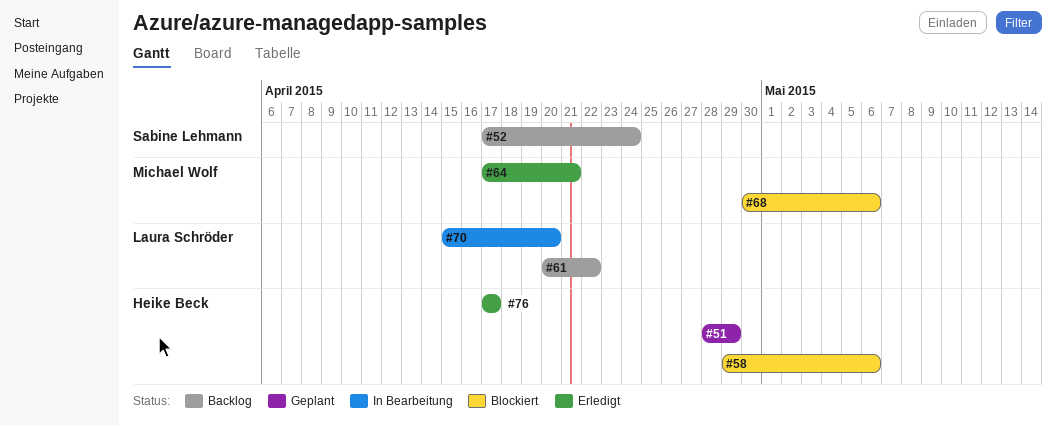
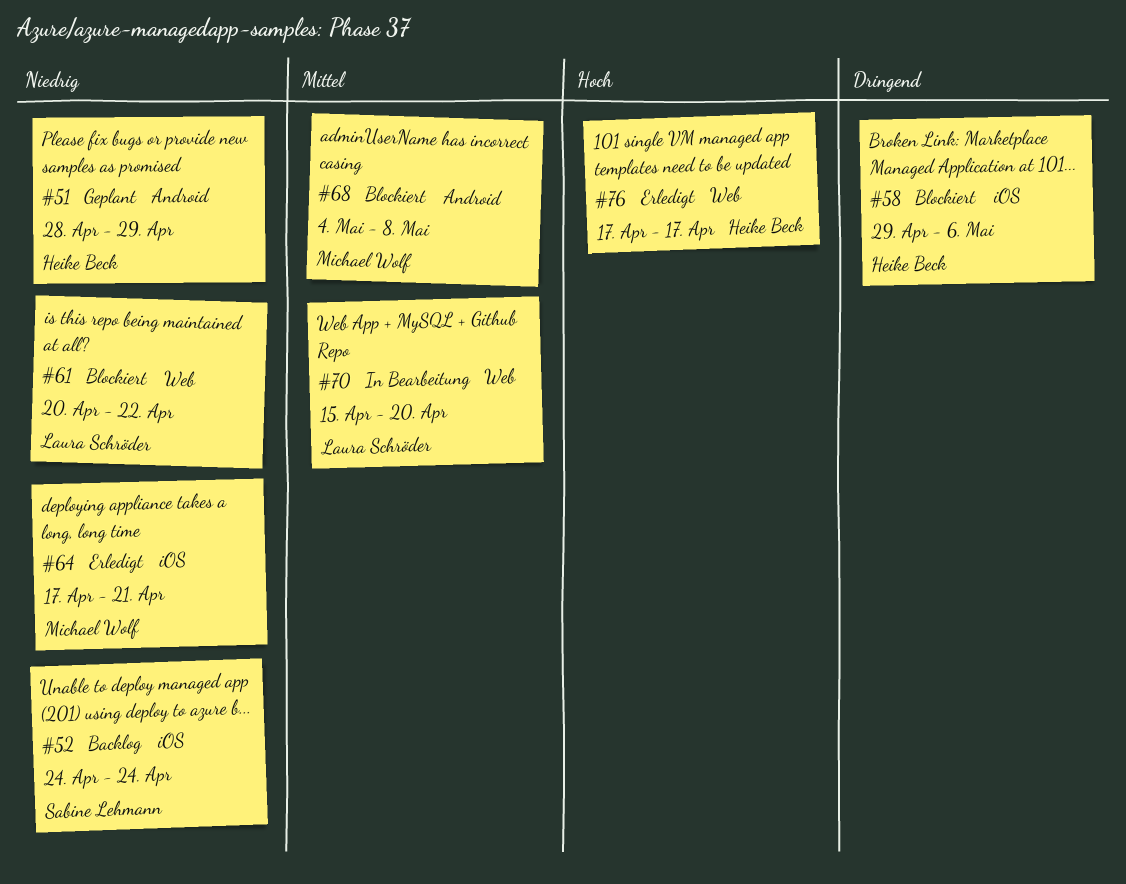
#52, start: Apr 17 -> Apr 24
#61, status: Backlog -> Blockiert
#68, start: Apr 30 -> May 4
#68, due: May 6 -> May 8

